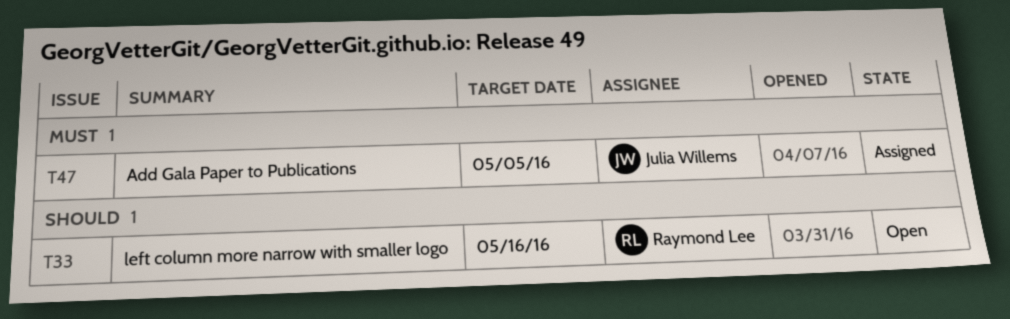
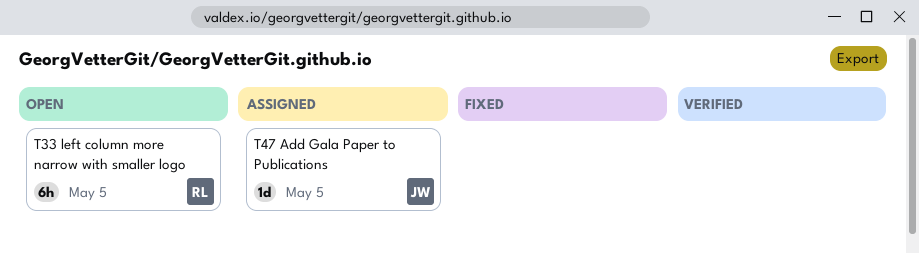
T33, due: May 16 -> May 5

